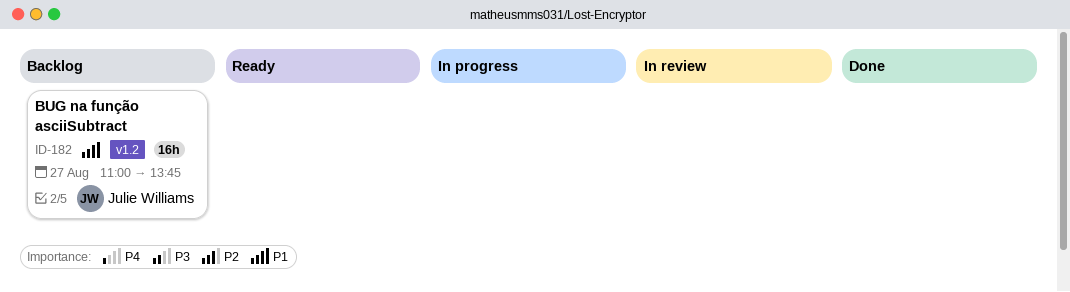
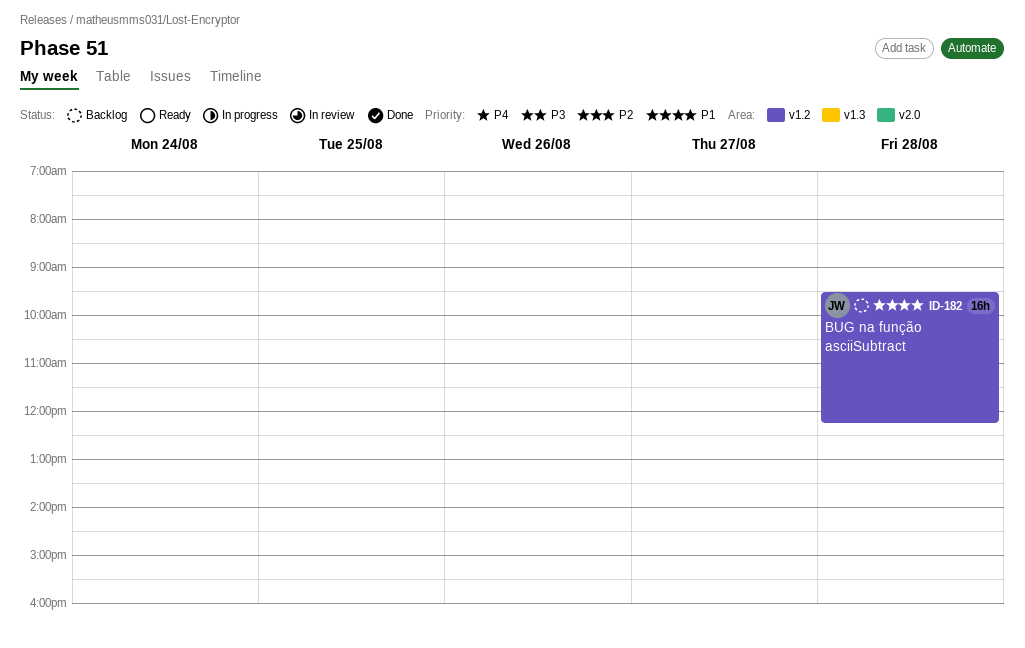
ID-182, day: Aug 27 -> Aug 28
ID-182, begins: 11:00 -> 09:30
ID-182, ends: 13:45 -> 12:15

